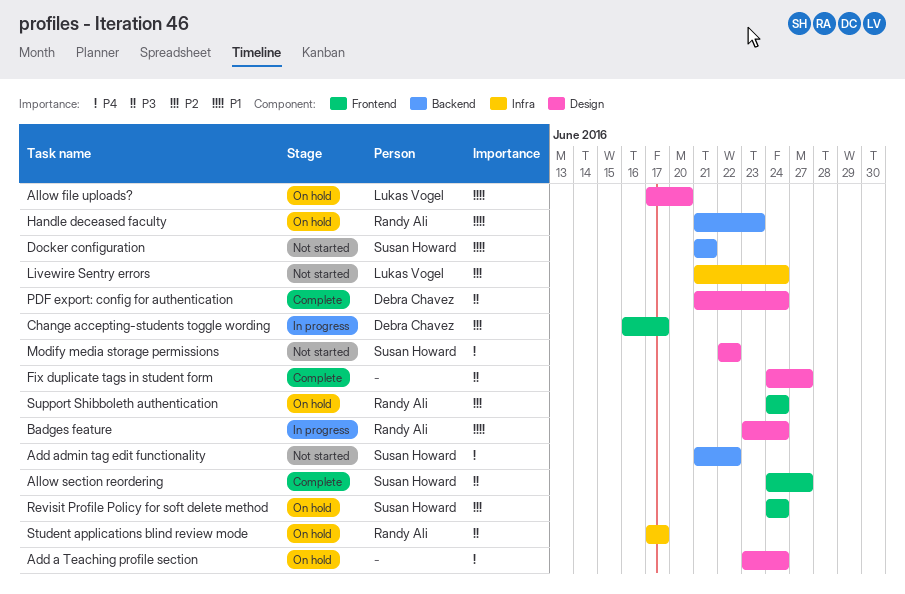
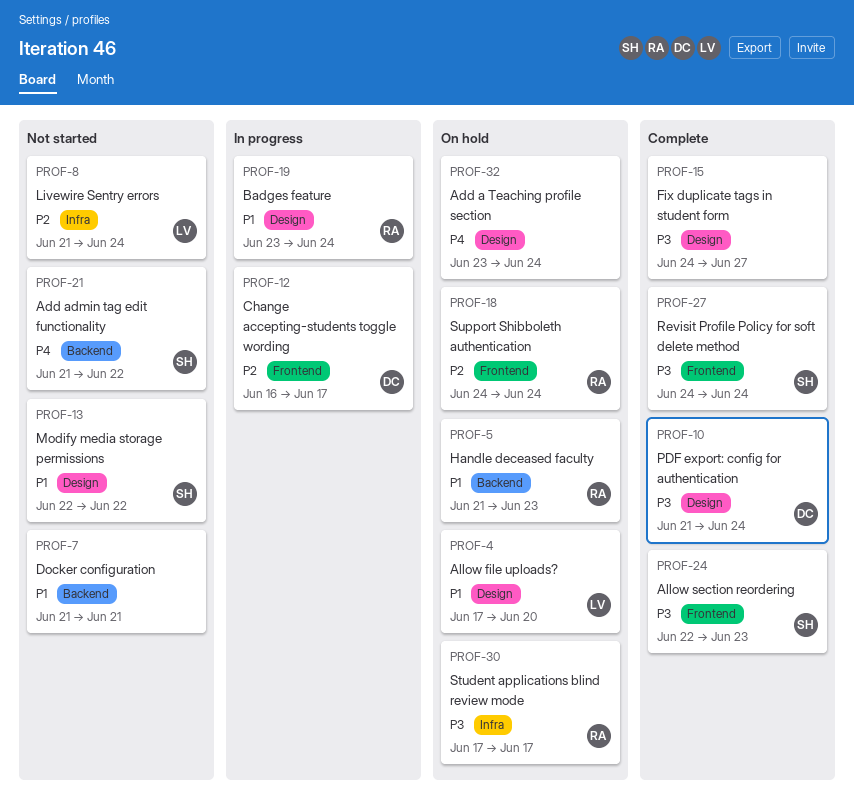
Allow section reordering, start: Jun 24 -> Jun 22
Allow section reordering, due: Jun 27 -> Jun 23
Docker configuration, owner: Susan Howard -> none
Modify media storage permissions, priority: P4 -> P1
Revisit Profile Policy for soft delete method, status: On hold -> Complete
Revisit Profile Policy for soft delete method, priority: P2 -> P3

